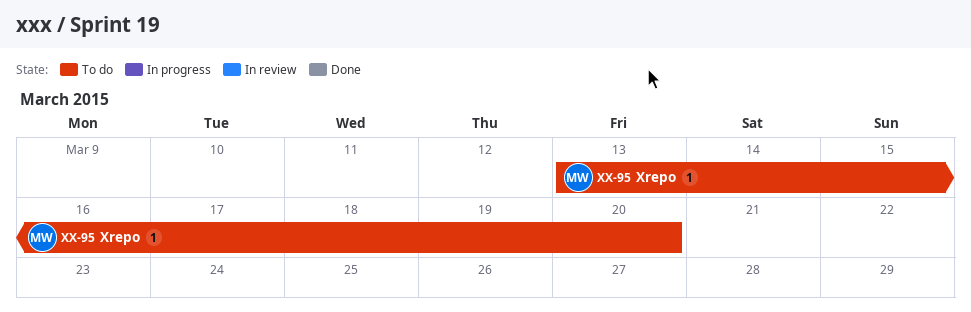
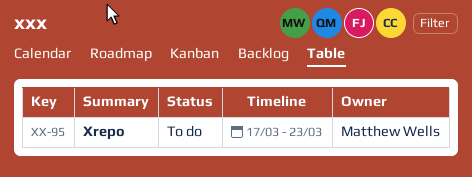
XX-95, start: Mar 13 -> Mar 17
XX-95, due: Mar 20 -> Mar 23

